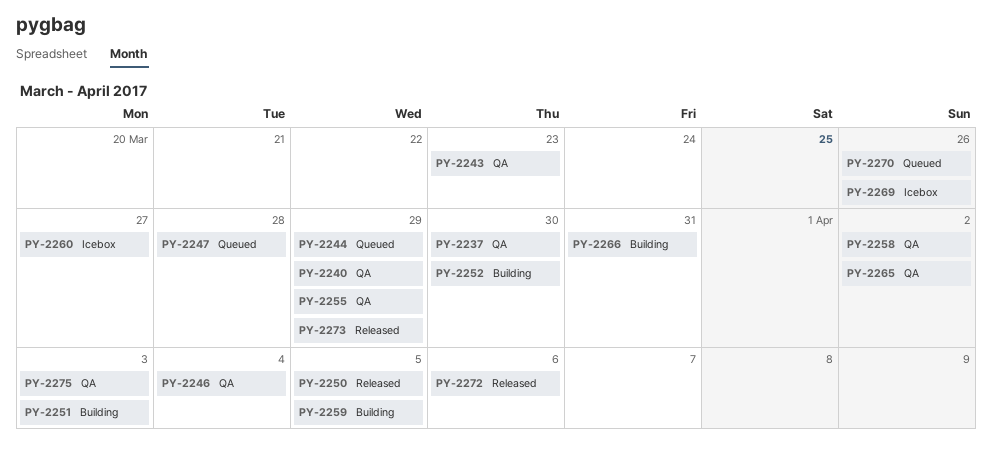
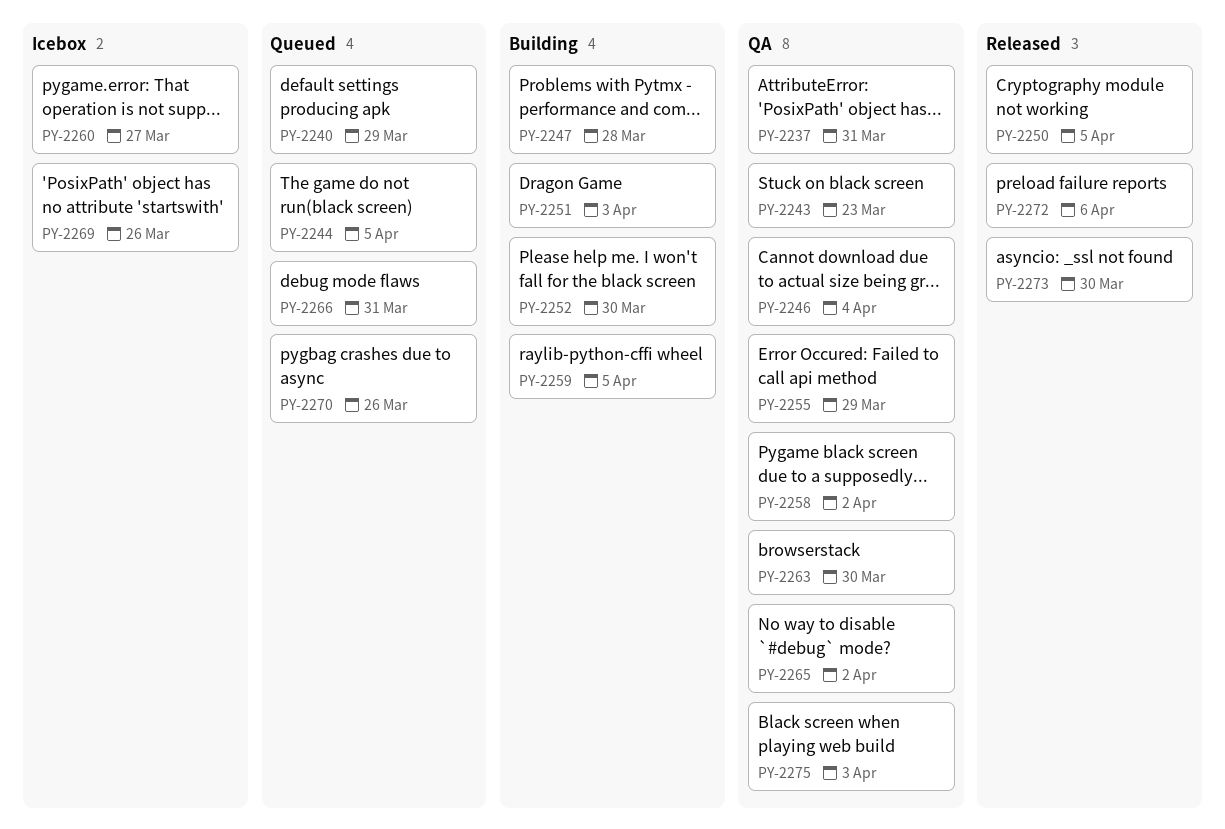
PY-2237, due: Mar 30 -> Mar 31
PY-2240, status: QA -> Queued
PY-2244, due: Mar 29 -> Apr 5
PY-2247, status: Queued -> Building
PY-2263: none -> present
PY-2266, status: Building -> Queued
PY-2273, due: Mar 29 -> Mar 30

